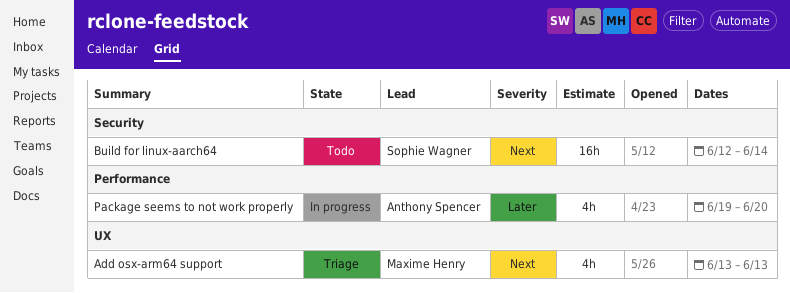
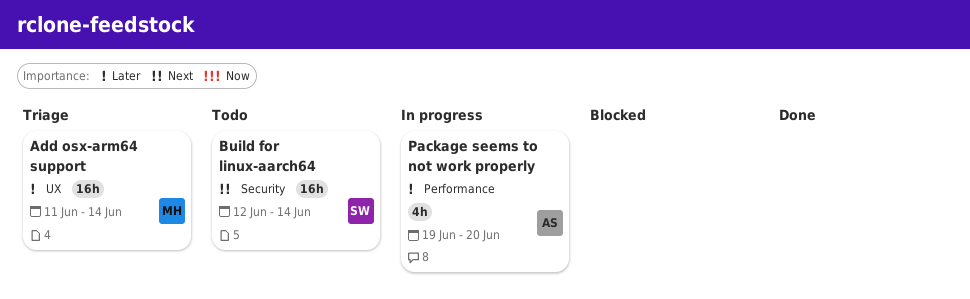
Add osx-arm64 support, priority: Next -> Later
Add osx-arm64 support, estimate: 4h -> 16h
Add osx-arm64 support, start: Jun 13 -> Jun 11
Add osx-arm64 support, due: Jun 13 -> Jun 14

